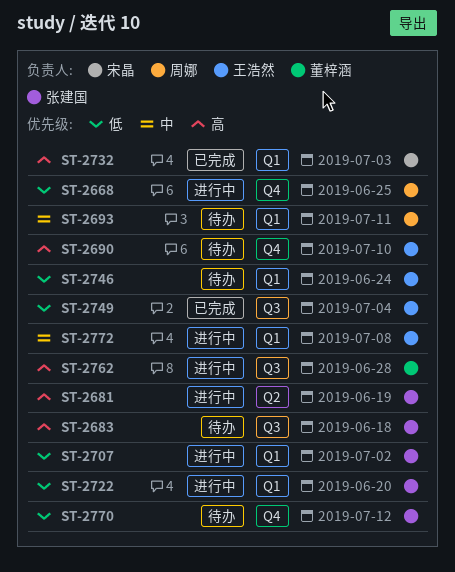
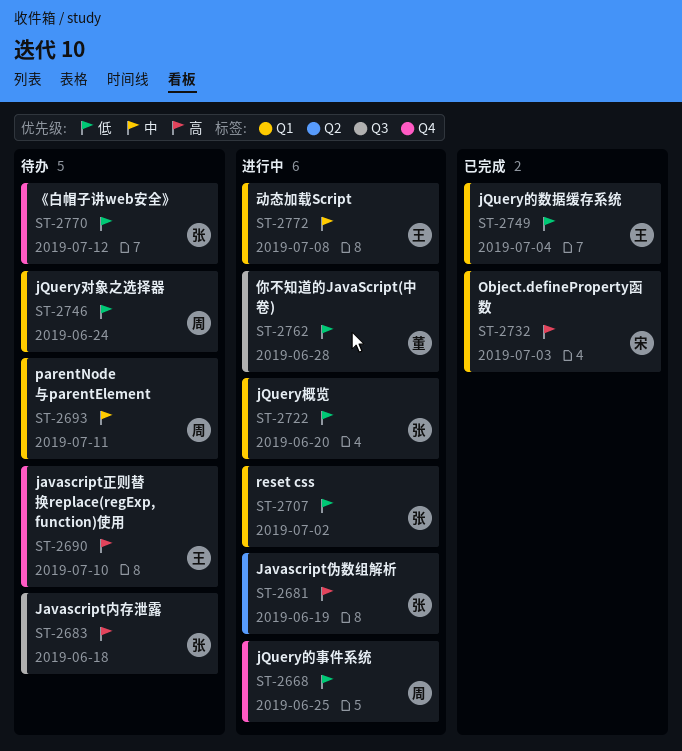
ST-2746, owner: 王浩然 -> 周娜
ST-2749, label: Q3 -> Q1
ST-2762, priority: 高 -> 低

